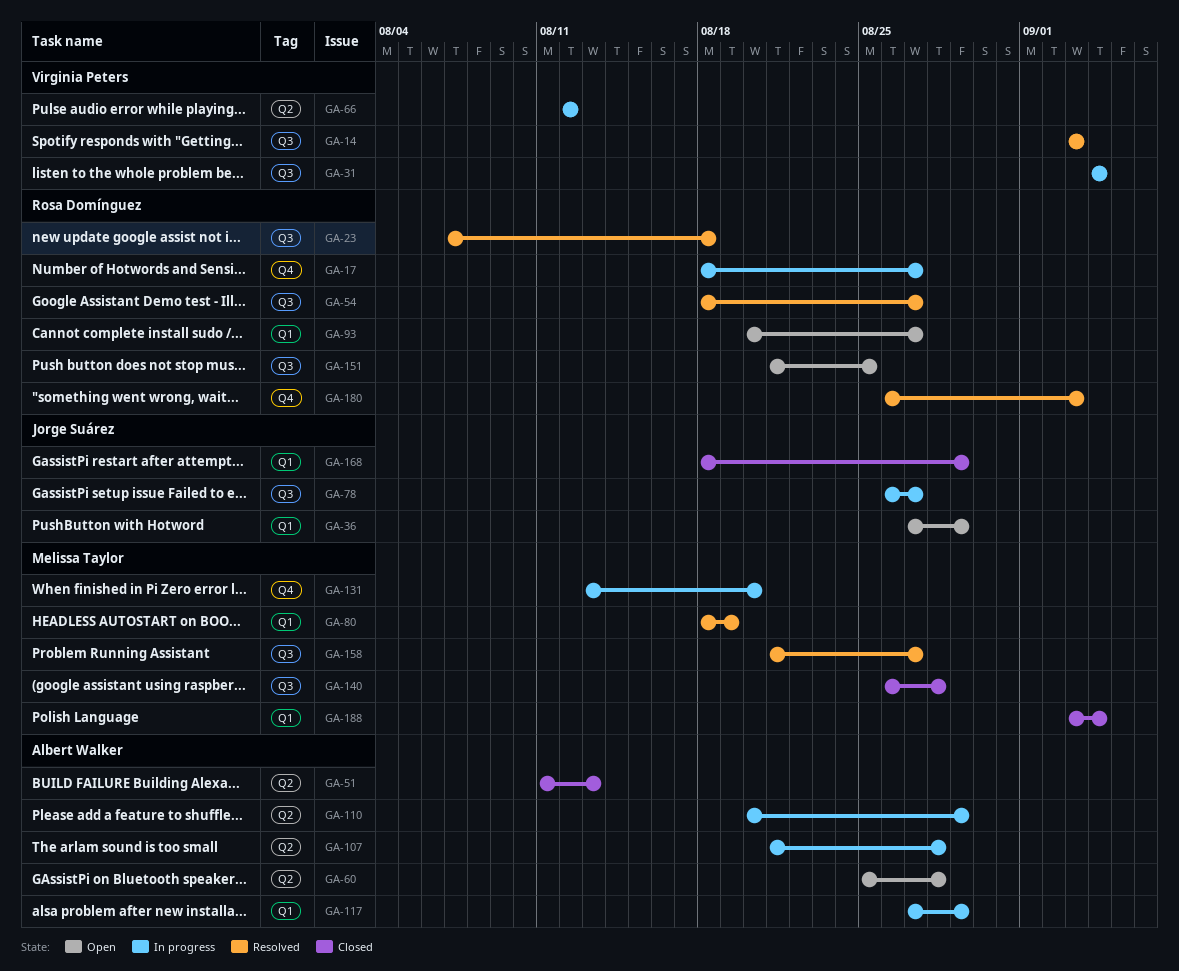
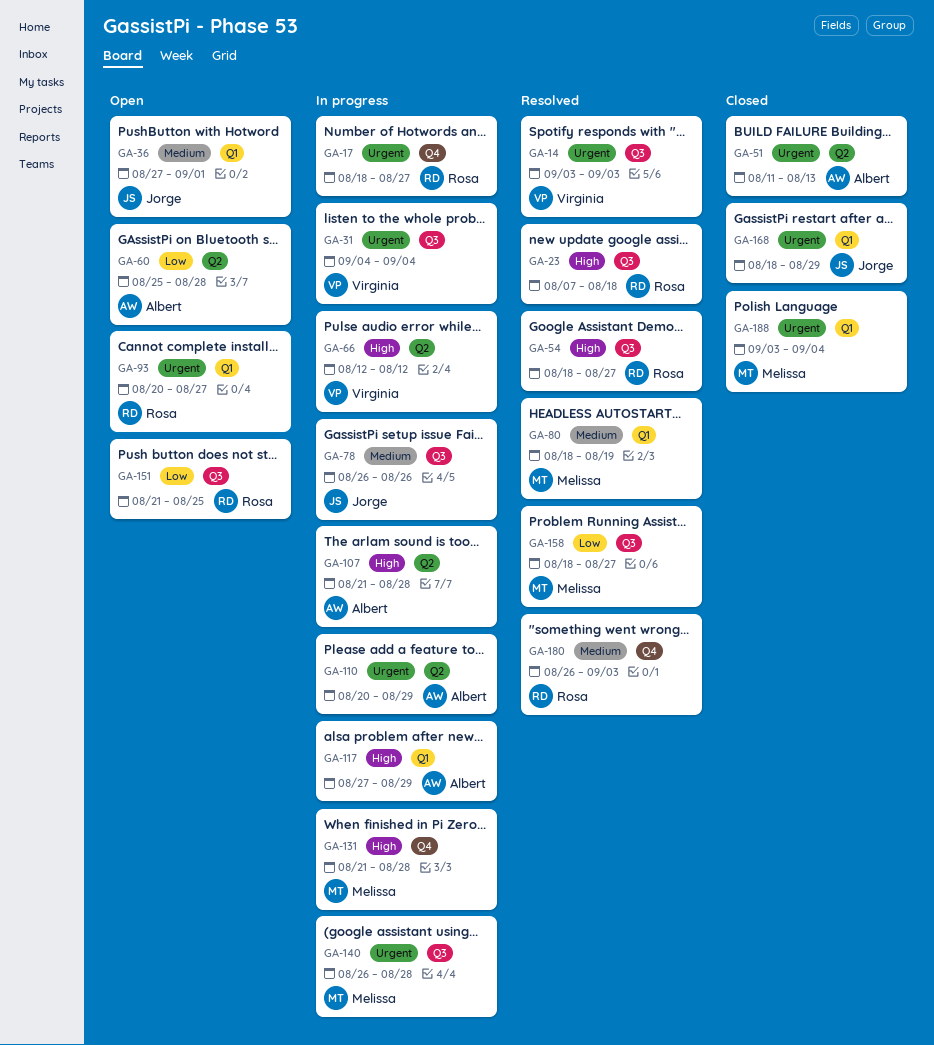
GA-36, due: Aug 29 -> Sep 1
GA-78, due: Aug 27 -> Aug 26
GA-131, start: Aug 13 -> Aug 21
GA-131, due: Aug 20 -> Aug 28
GA-140, status: Closed -> In progress
GA-158, start: Aug 21 -> Aug 18

